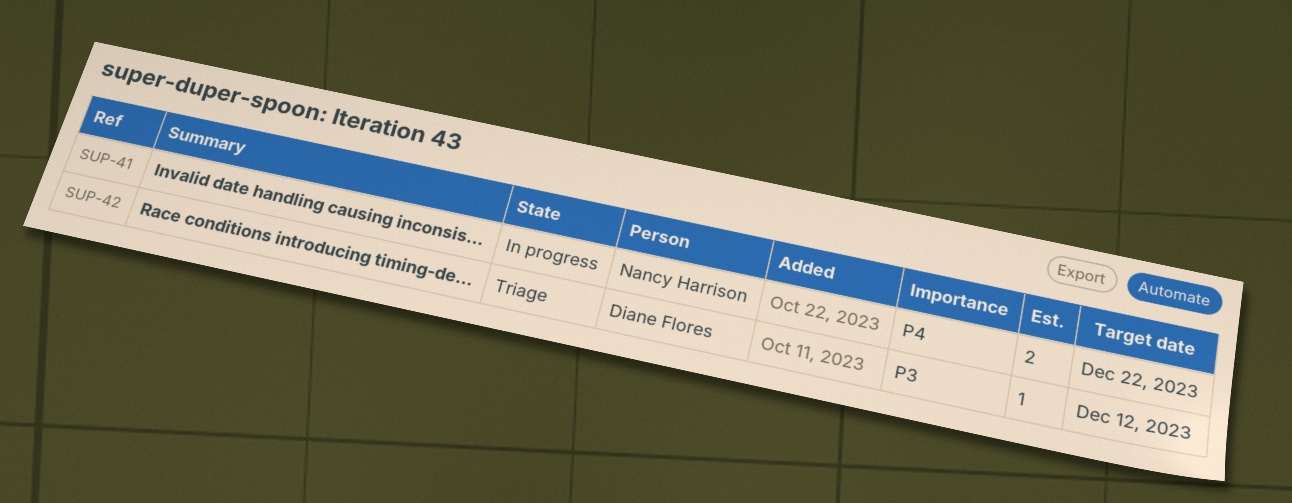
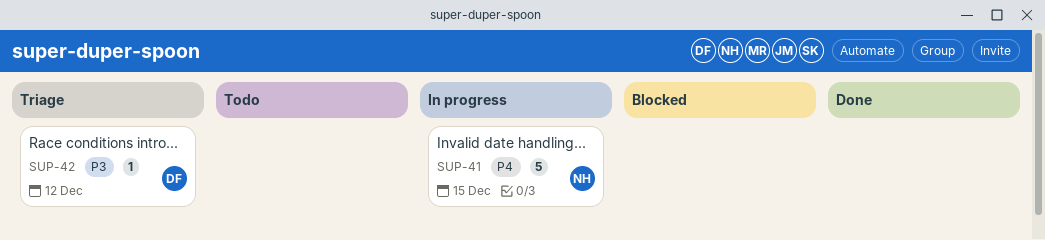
SUP-41, estimate: 2 -> 5
SUP-41, due: Dec 22 -> Dec 15

